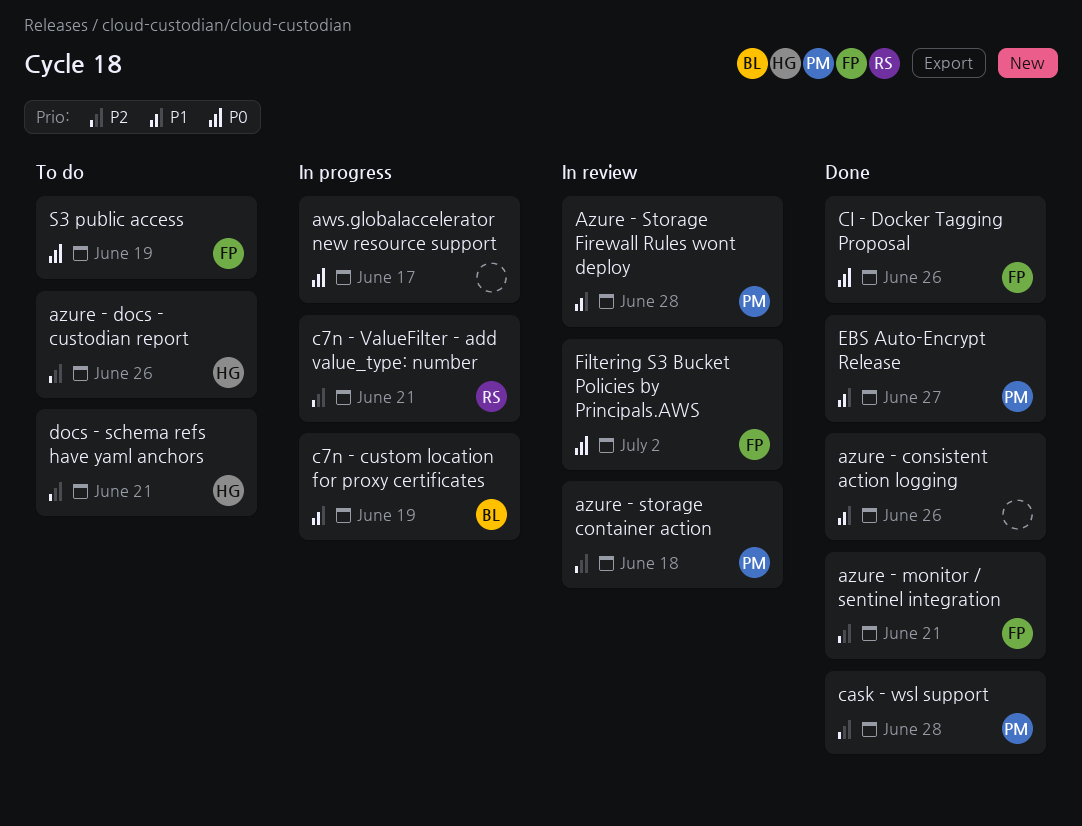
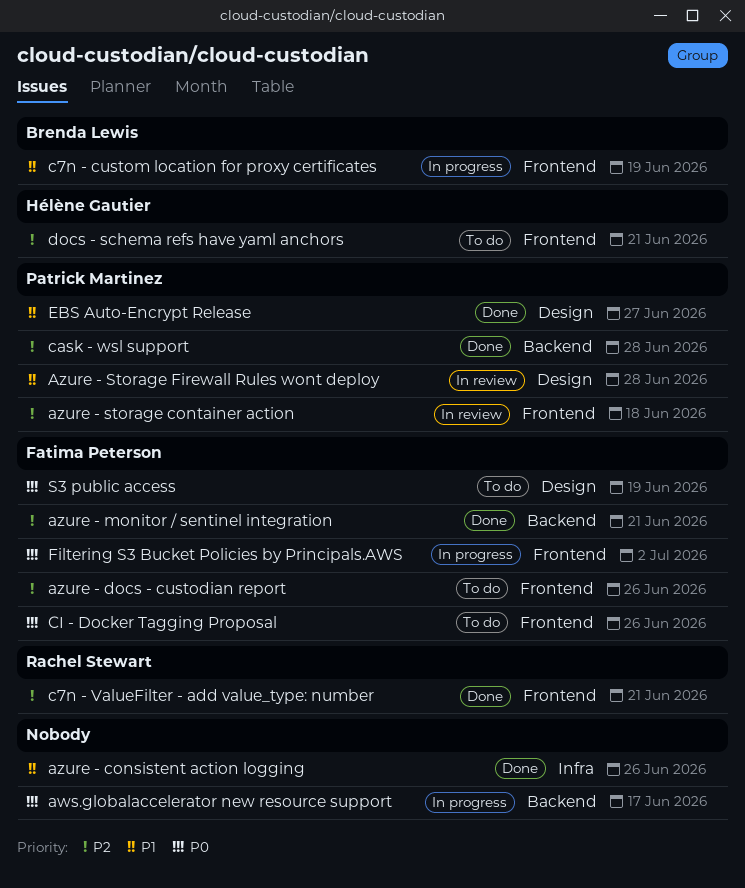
azure - docs - custodian report, owner: Hélène Gautier -> Fatima Peterson
c7n - ValueFilter - add value_type: number, status: In progress -> Done
CI - Docker Tagging Proposal, status: Done -> To do
Filtering S3 Bucket Policies by Principals.AWS, status: In review -> In progress

